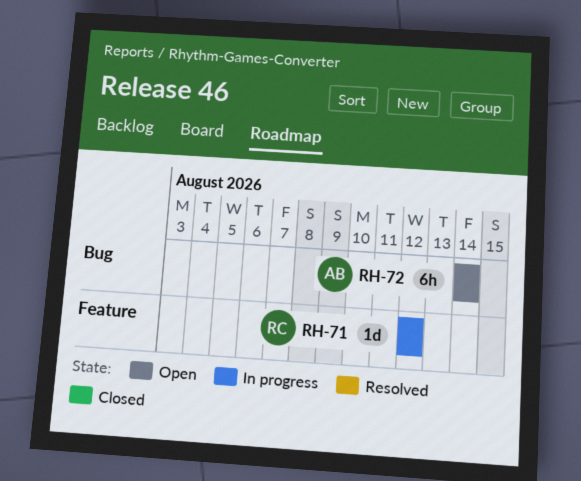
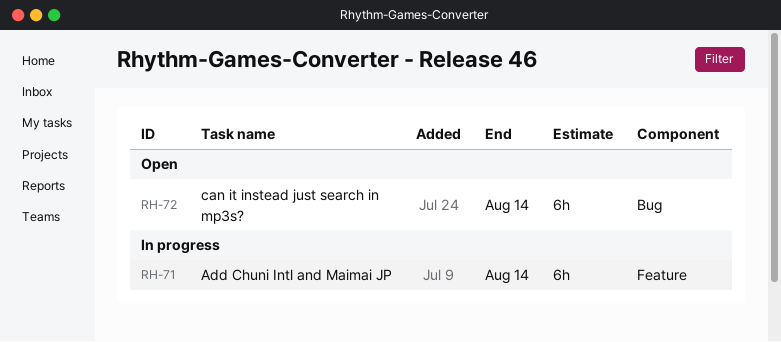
RH-71, estimate: 1d -> 6h
RH-71, due: Aug 12 -> Aug 14

